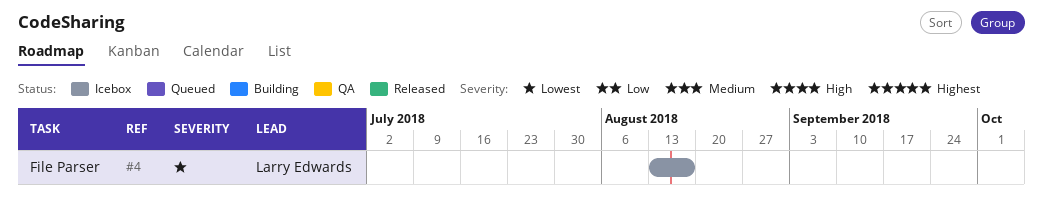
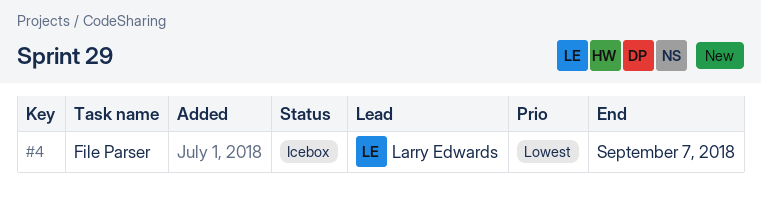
#4, due: Aug 17 -> Sep 7

